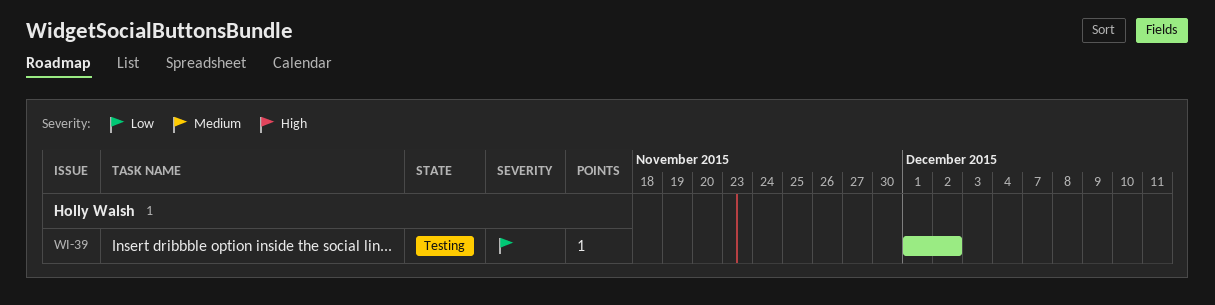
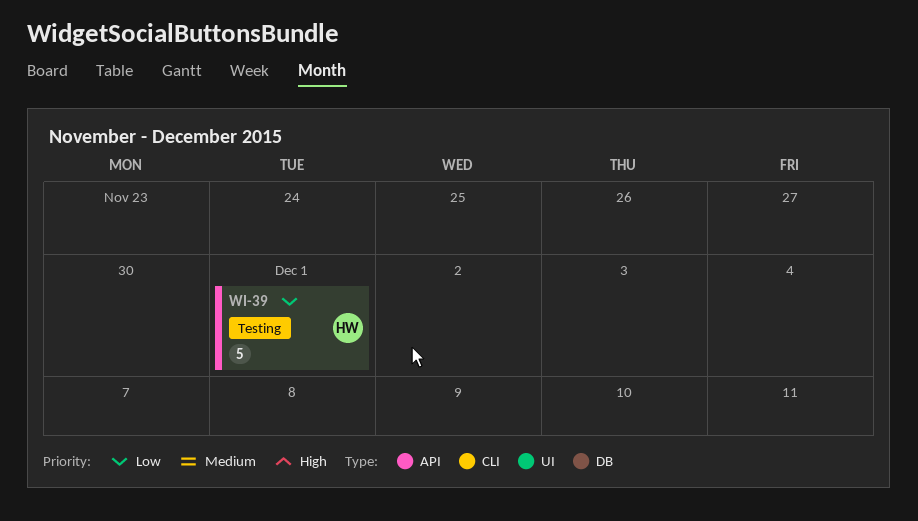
WI-39, estimate: 1 -> 5
WI-39, due: Dec 2 -> Dec 1

